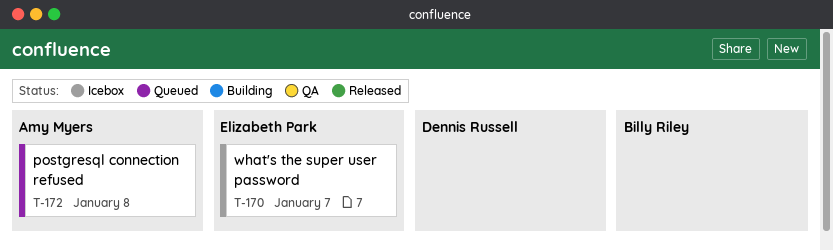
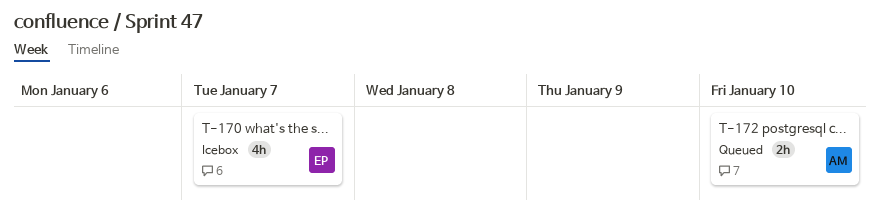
T-172, due: Jan 8 -> Jan 10

